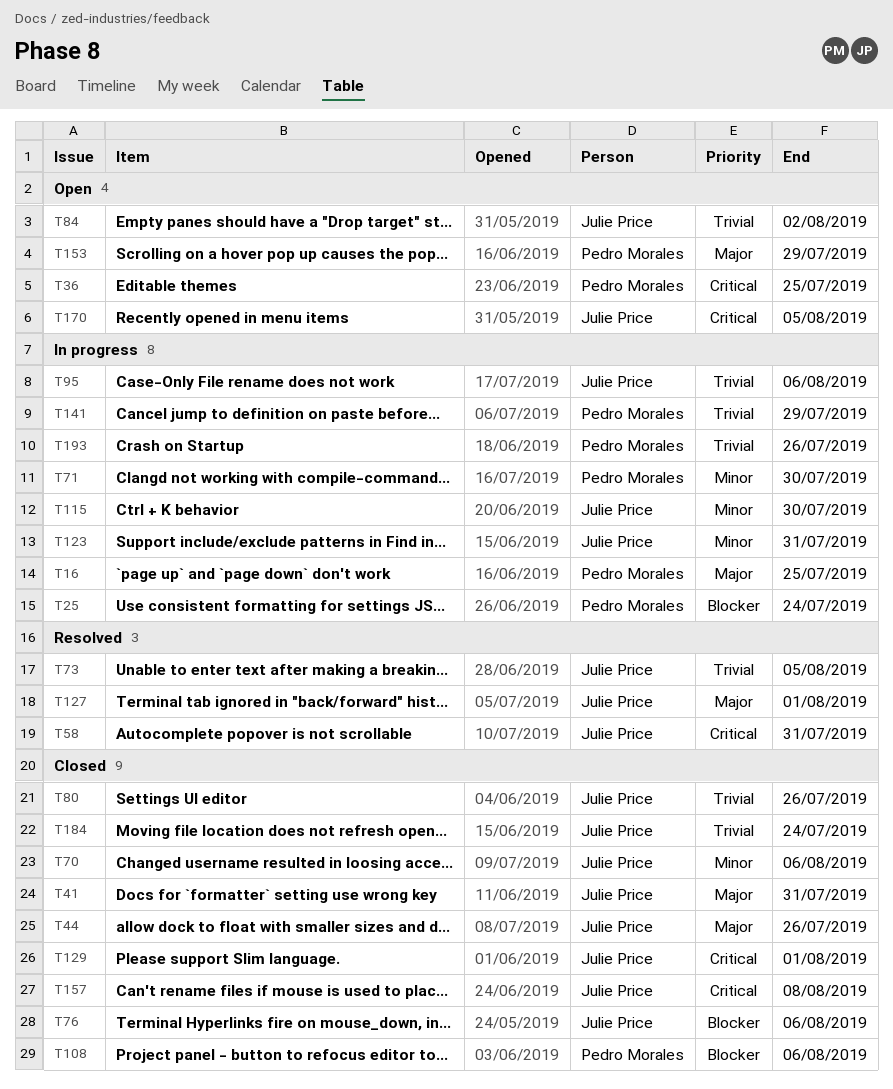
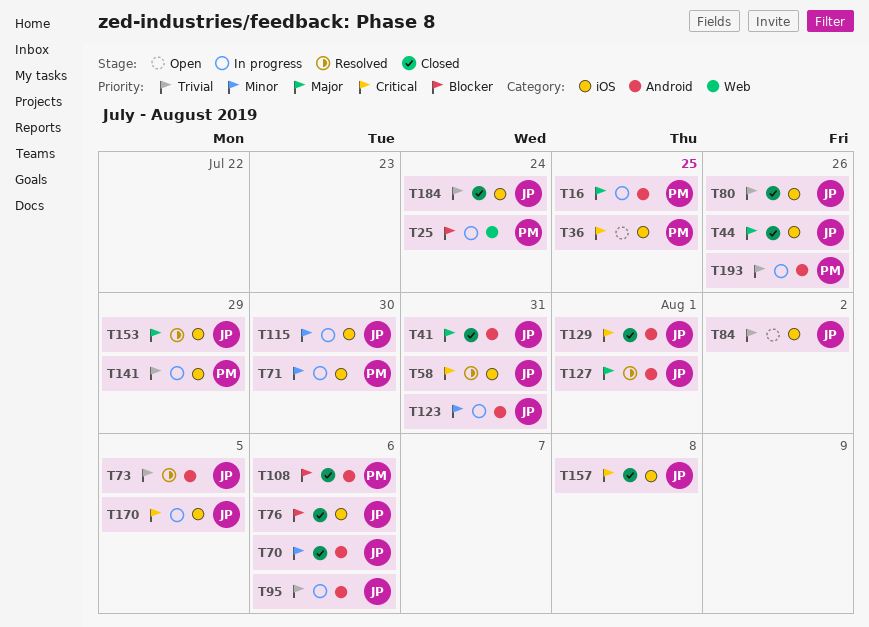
T153, status: Open -> Resolved
T153, owner: Pedro Morales -> Julie Price
T170, status: Open -> In progress

